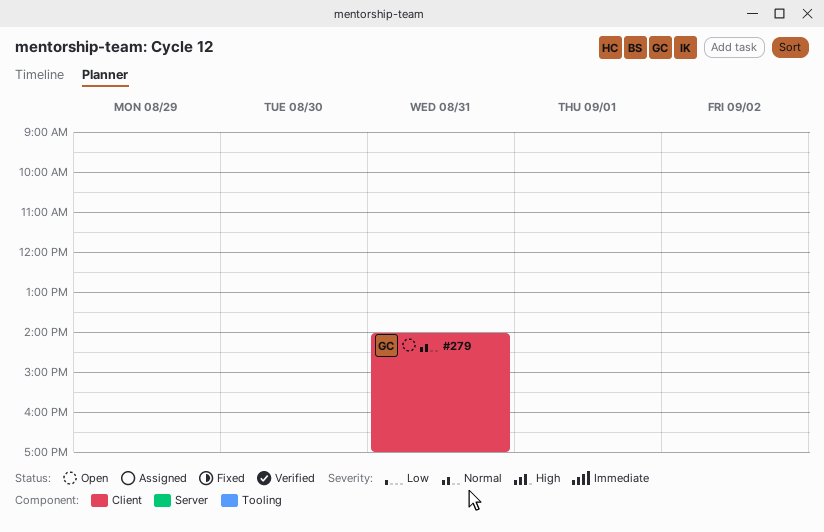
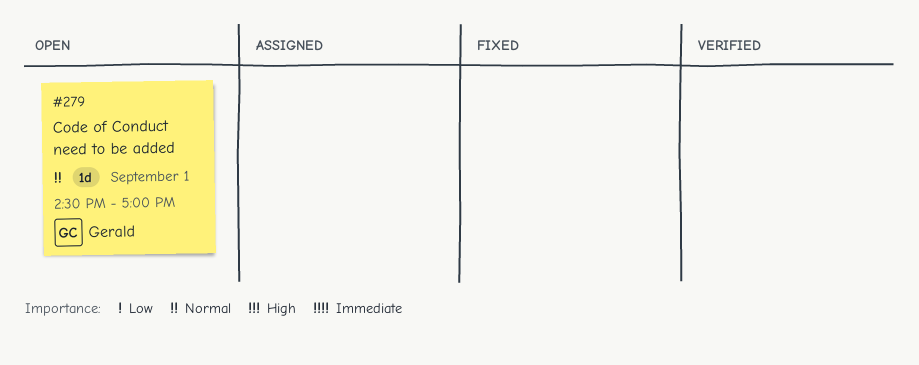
#279, day: Aug 31 -> Sep 1
#279, begins: 14:00 -> 14:30

